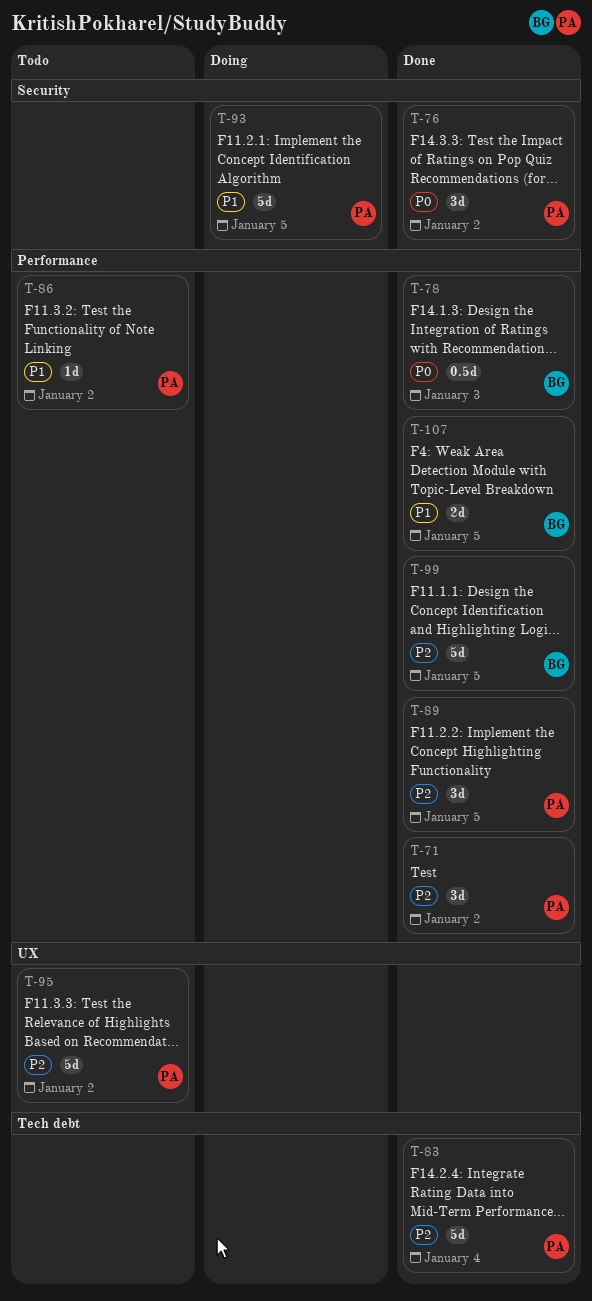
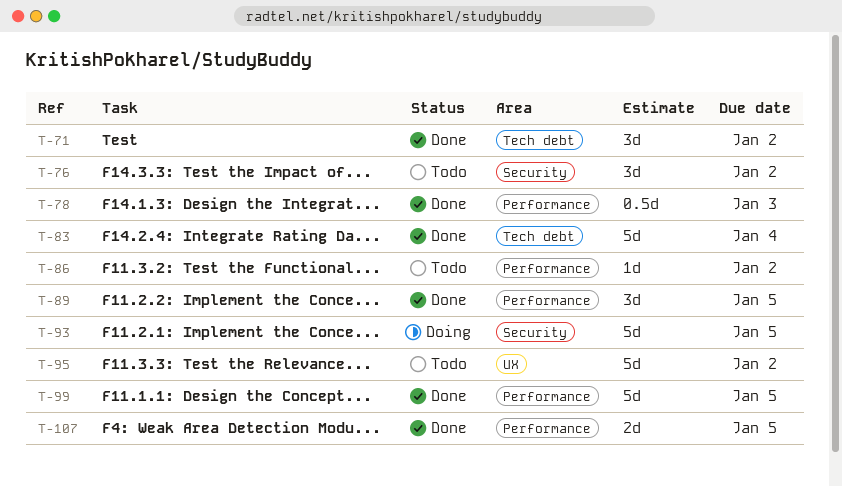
T-71, label: Performance -> Tech debt
T-76, status: Done -> Todo

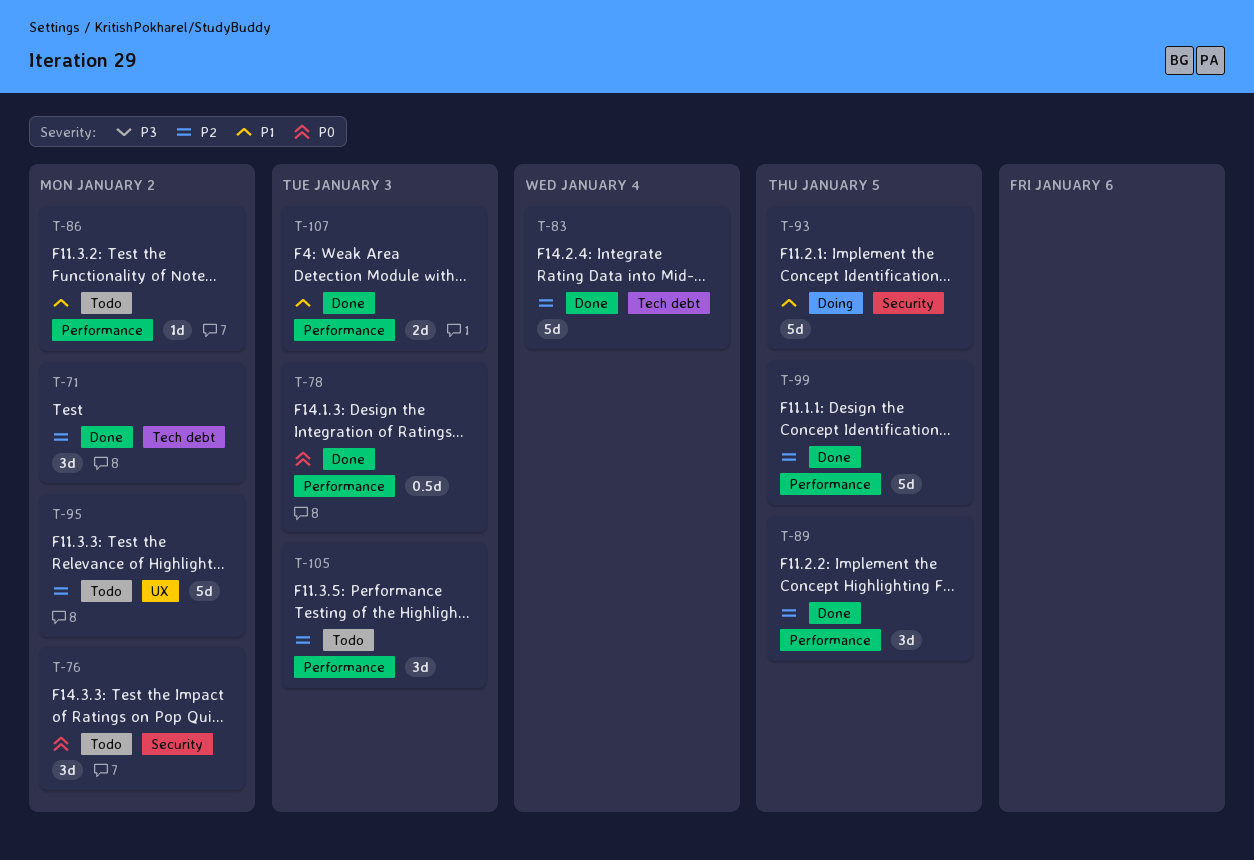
T-105: none -> present
T-107, due: Jan 5 -> Jan 3

